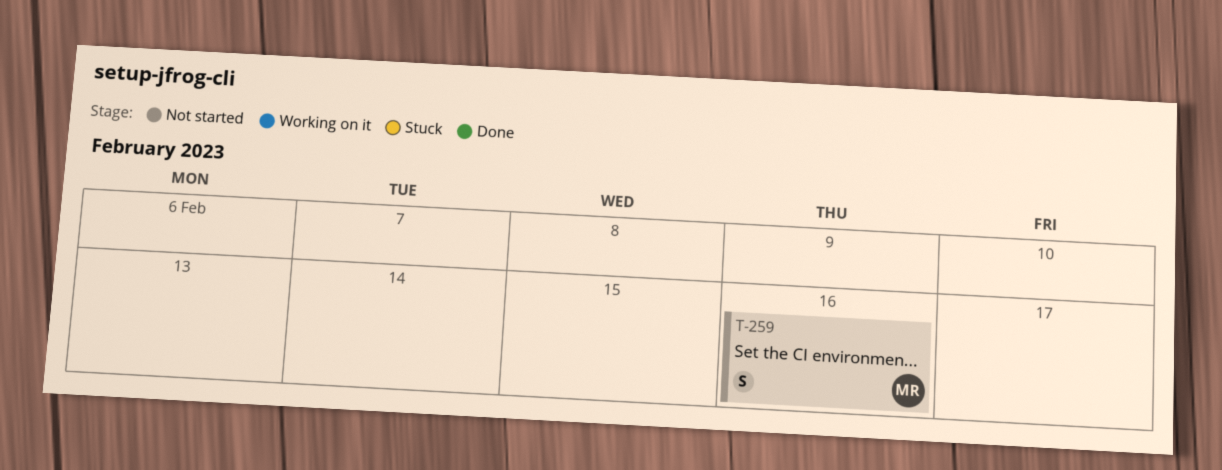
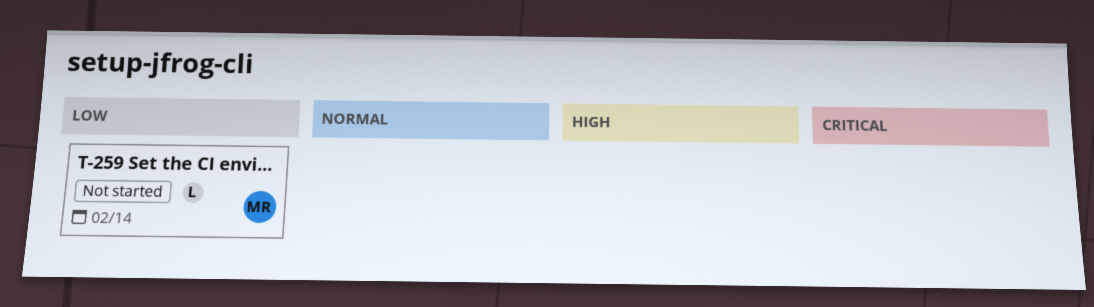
T-259, estimate: S -> L
T-259, due: Feb 16 -> Feb 14

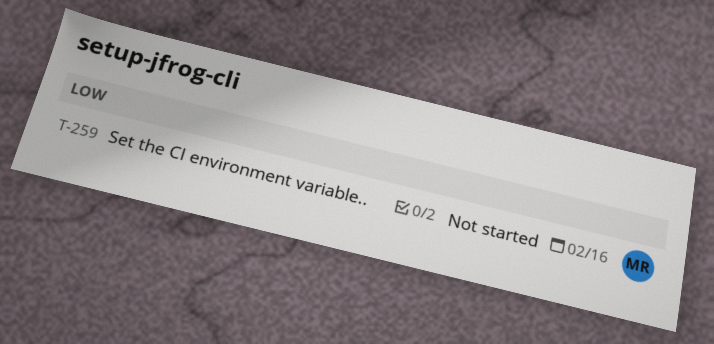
T-259, due: Feb 14 -> Feb 16

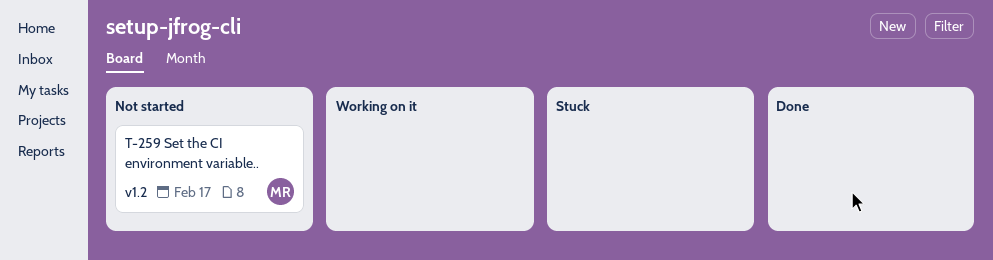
T-259, due: Feb 16 -> Feb 17

